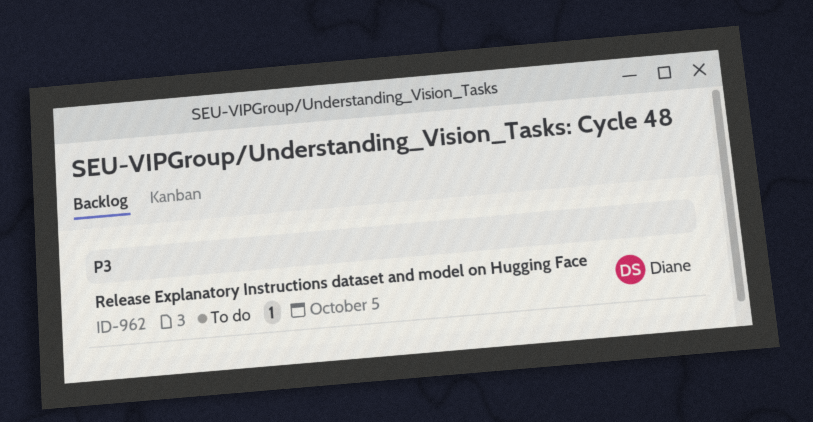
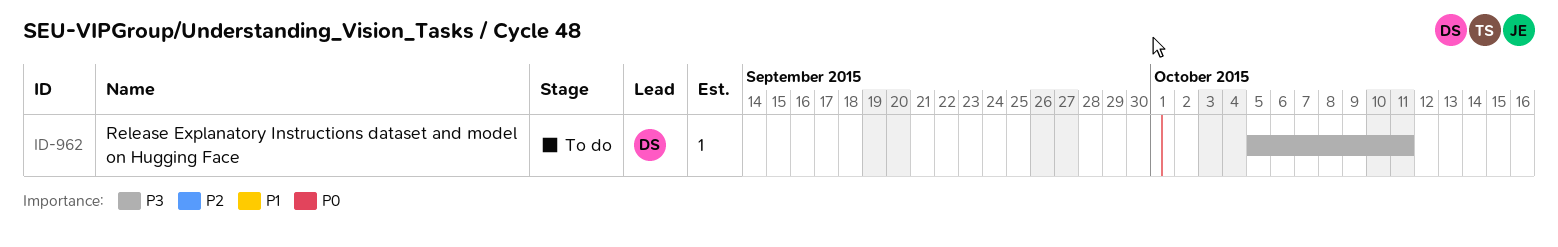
ID-962, due: Oct 5 -> Oct 11

